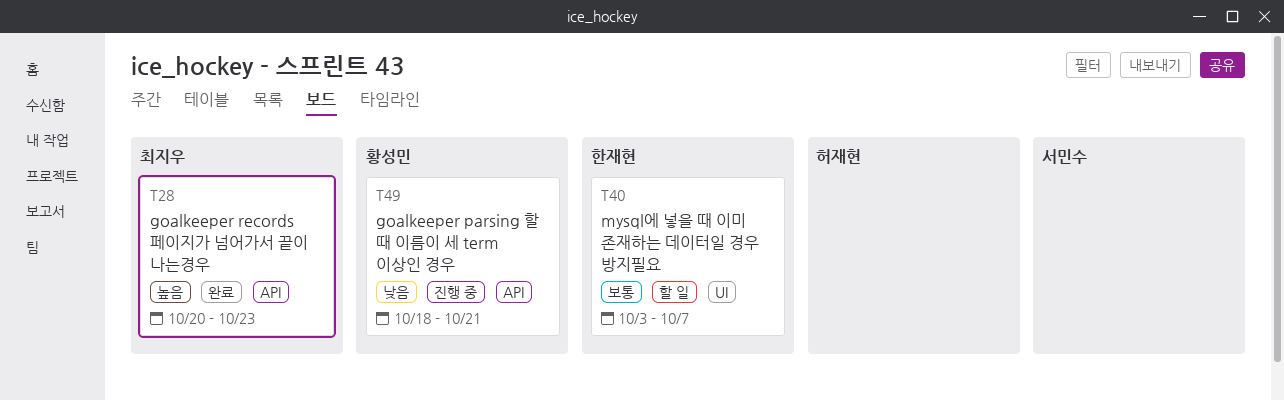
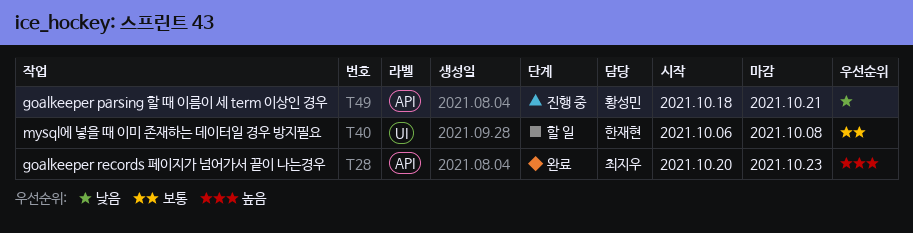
T40, start: Oct 3 -> Oct 6
T40, due: Oct 7 -> Oct 8

